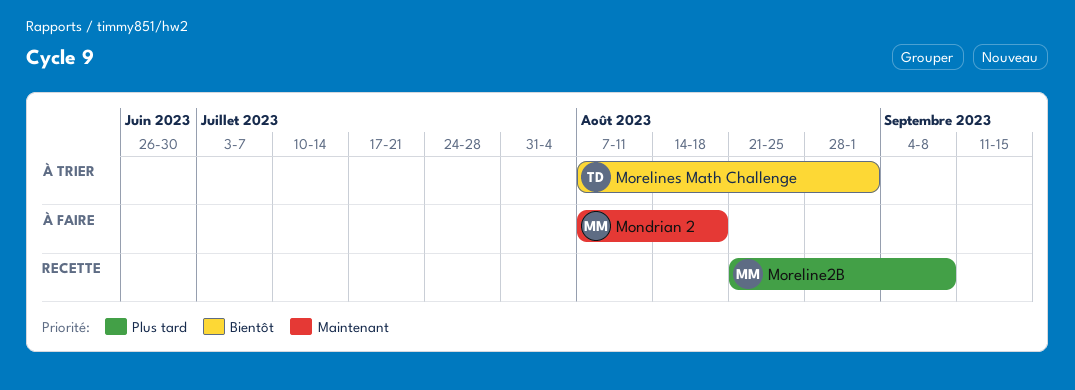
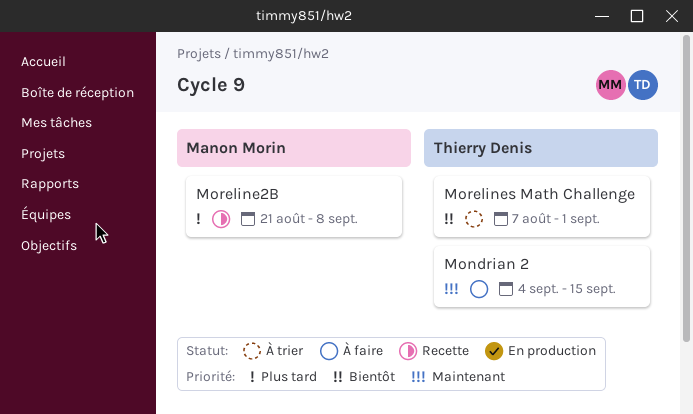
Mondrian 2, owner: Manon Morin -> Thierry Denis
Mondrian 2, start: Aug 7 -> Sep 4
Mondrian 2, due: Aug 18 -> Sep 15

